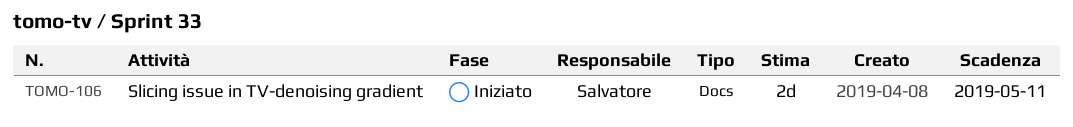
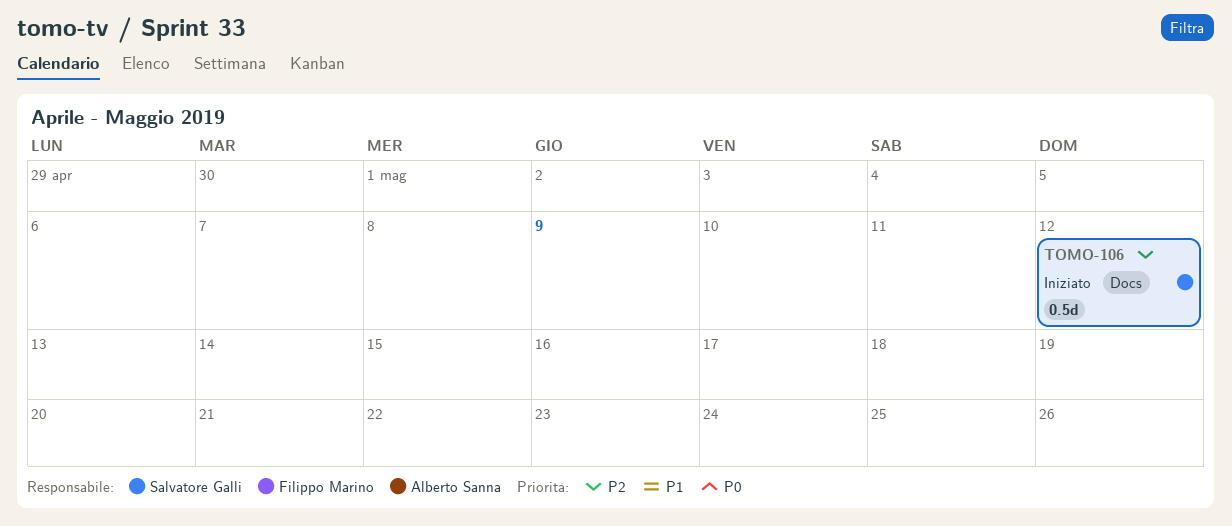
TOMO-106, estimate: 2d -> 0.5d
TOMO-106, due: May 11 -> May 12

